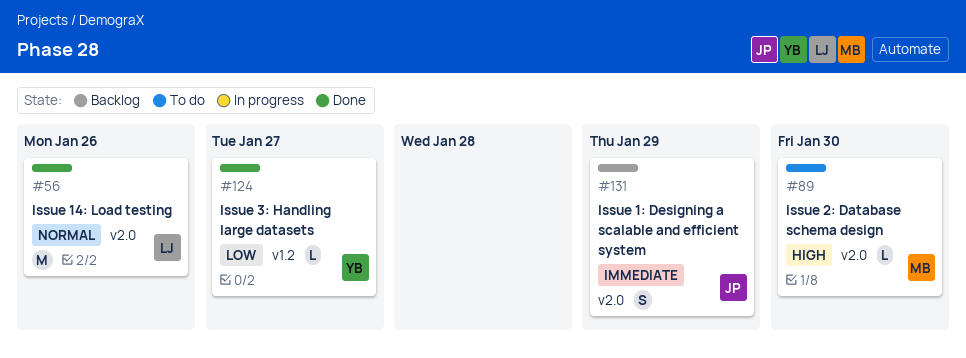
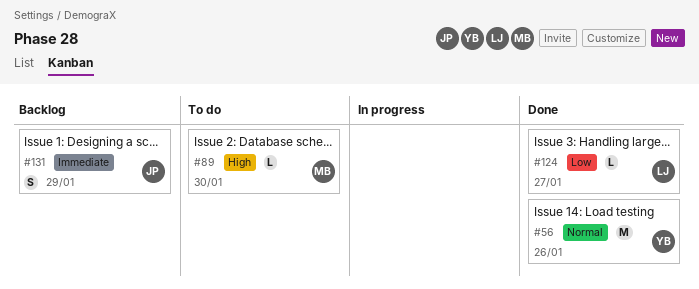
#56, owner: LJ -> YB
#124, owner: YB -> LJ

